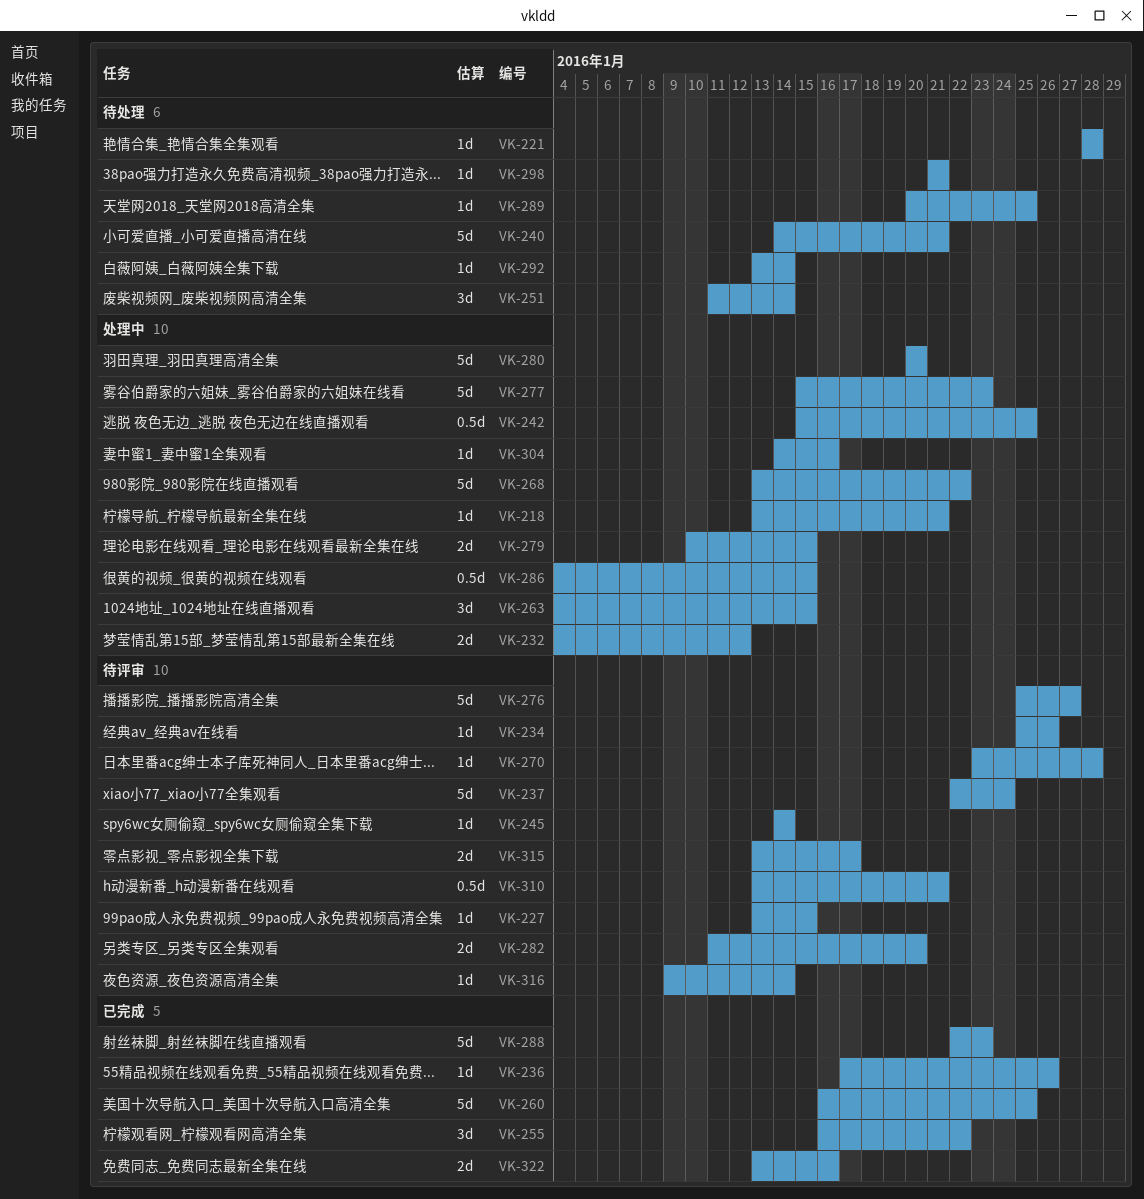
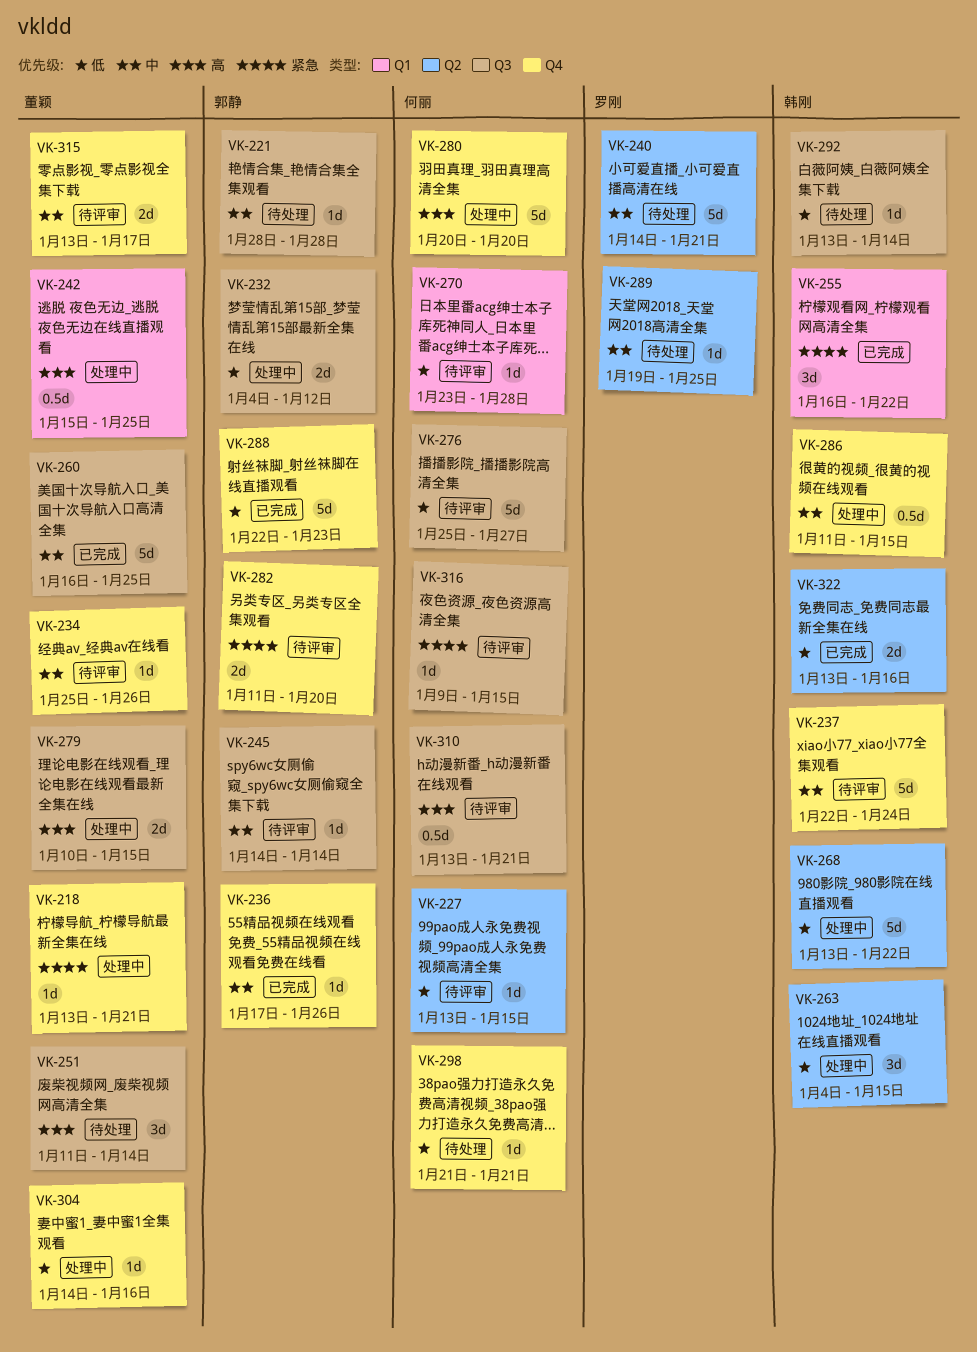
VK-277: present -> none
VK-286, start: Jan 4 -> Jan 11
VK-289, start: Jan 20 -> Jan 19
VK-316, due: Jan 14 -> Jan 15

